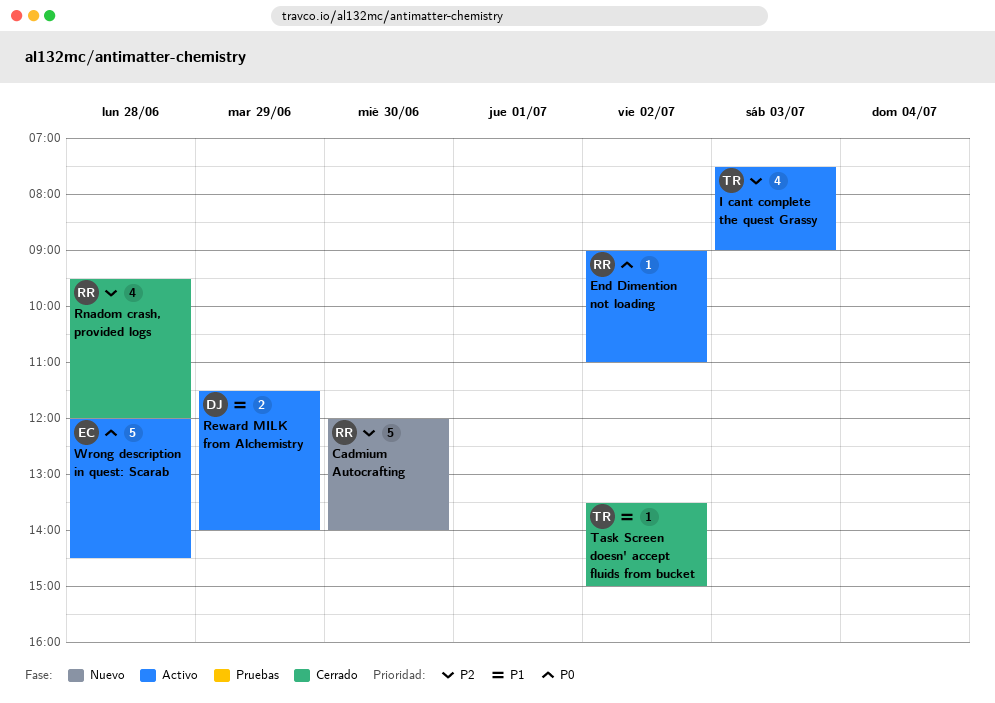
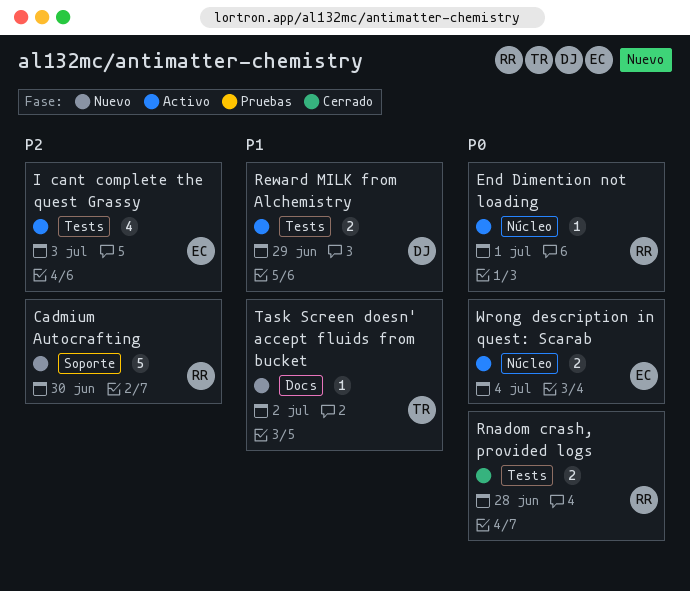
End Dimention not loading, day: Jul 2 -> Jul 1
I cant complete the quest Grassy, owner: TR -> EC
Rnadom crash, provided logs, priority: P2 -> P0
Rnadom crash, provided logs, estimate: 4 -> 2
Task Screen doesn' accept fluids from bucket, status: Cerrado -> Nuevo
Wrong description in quest: Scarab, estimate: 5 -> 2
Wrong description in quest: Scarab, day: Jun 28 -> Jul 4

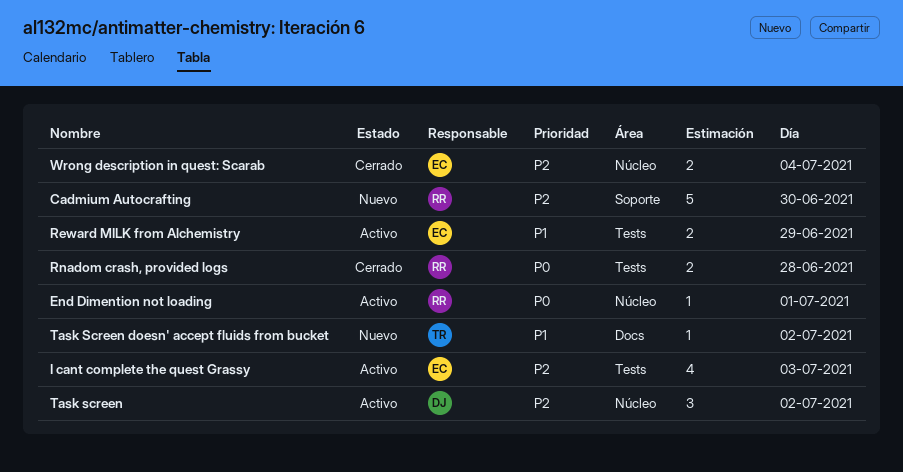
Reward MILK from Alchemistry, owner: DJ -> EC
Task screen: none -> present
Wrong description in quest: Scarab, status: Activo -> Cerrado
Wrong description in quest: Scarab, priority: P0 -> P2

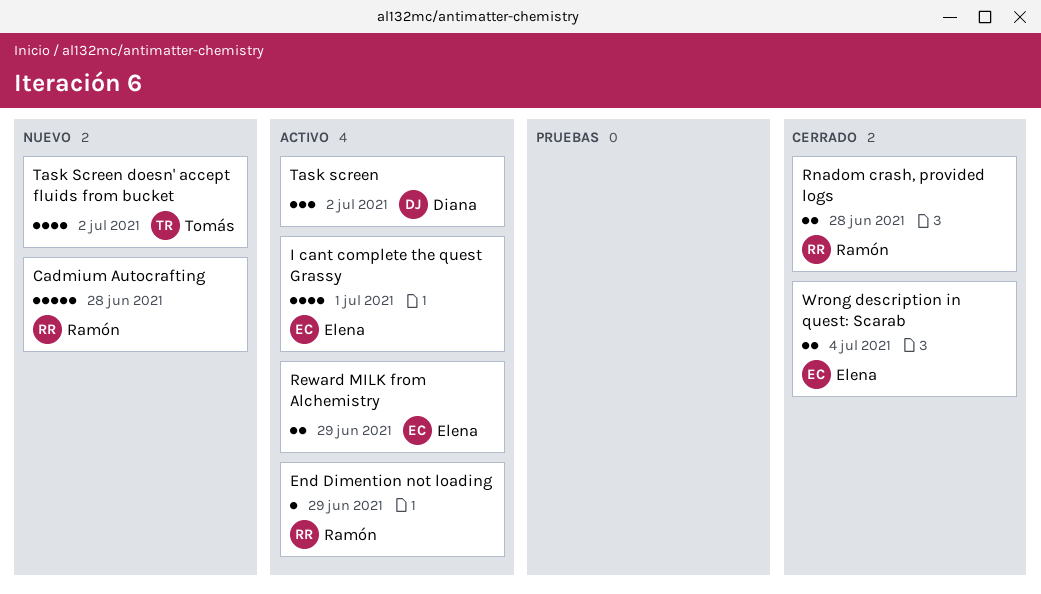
Cadmium Autocrafting, day: Jun 30 -> Jun 28
End Dimention not loading, day: Jul 1 -> Jun 29
I cant complete the quest Grassy, day: Jul 3 -> Jul 1
Task Screen doesn' accept fluids from bucket, estimate: 1 -> 4

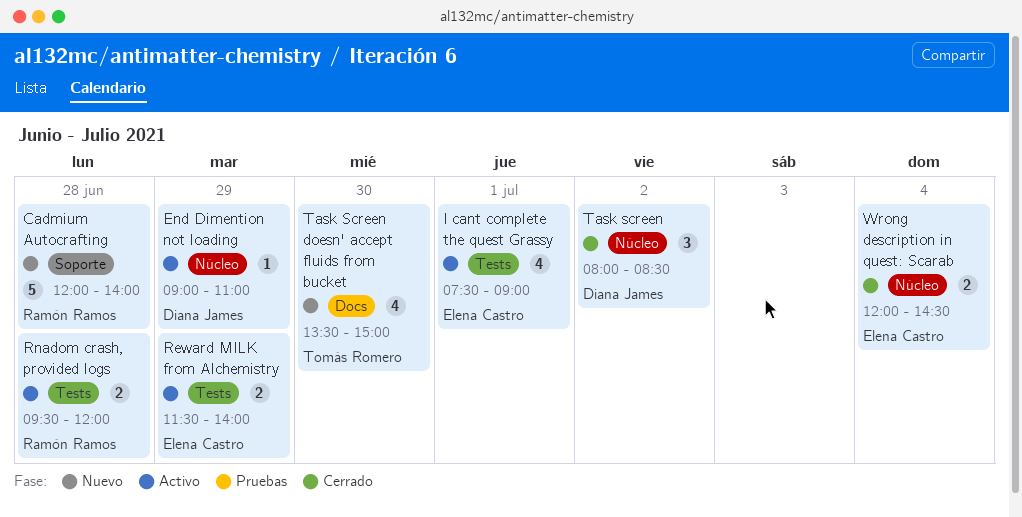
End Dimention not loading, owner: Ramón Ramos -> Diana James
Rnadom crash, provided logs, status: Cerrado -> Activo
Task screen, status: Activo -> Cerrado
Task Screen doesn' accept fluids from bucket, day: Jul 2 -> Jun 30

